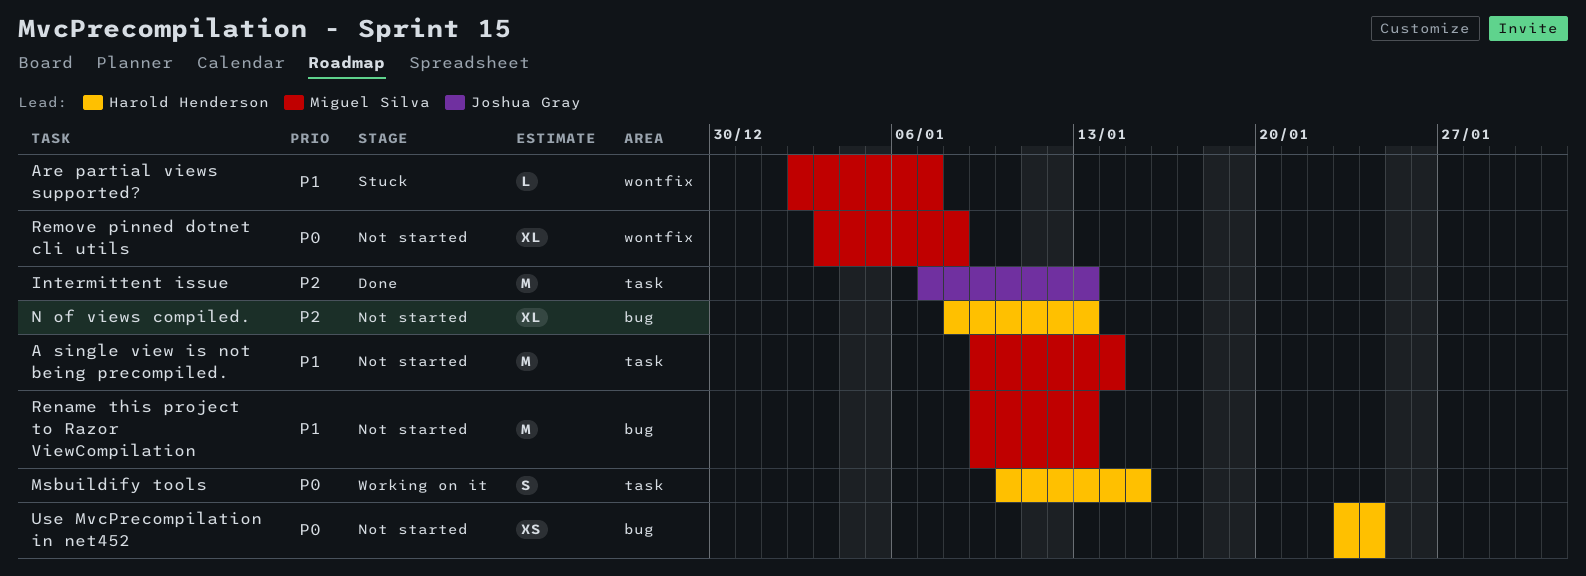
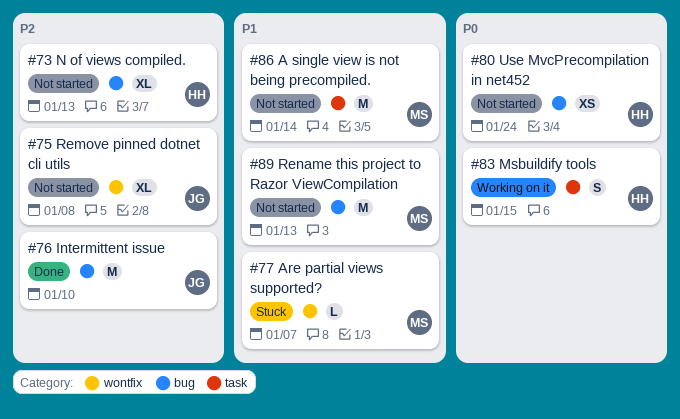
Intermittent issue, label: task -> bug
Intermittent issue, due: Jan 13 -> Jan 10
Remove pinned dotnet cli utils, owner: Miguel Silva -> Joshua Gray
Remove pinned dotnet cli utils, priority: P0 -> P2

